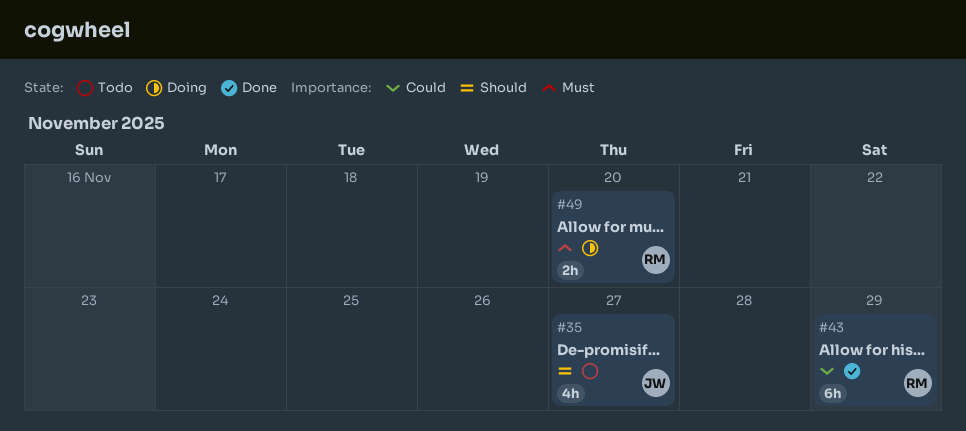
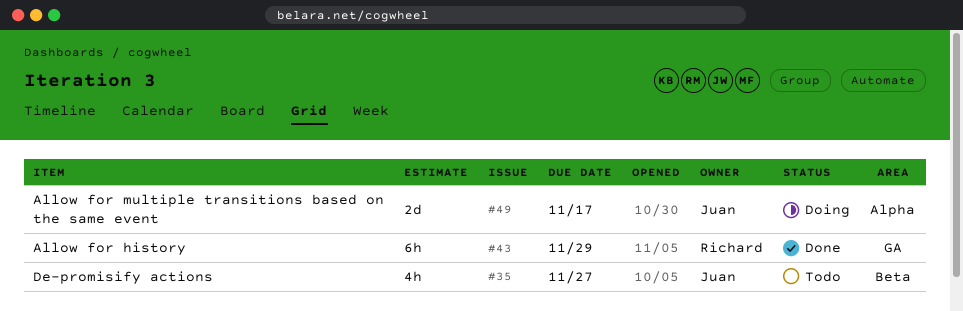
#49, owner: Richard -> Juan
#49, estimate: 2h -> 2d
#49, due: Nov 20 -> Nov 17

